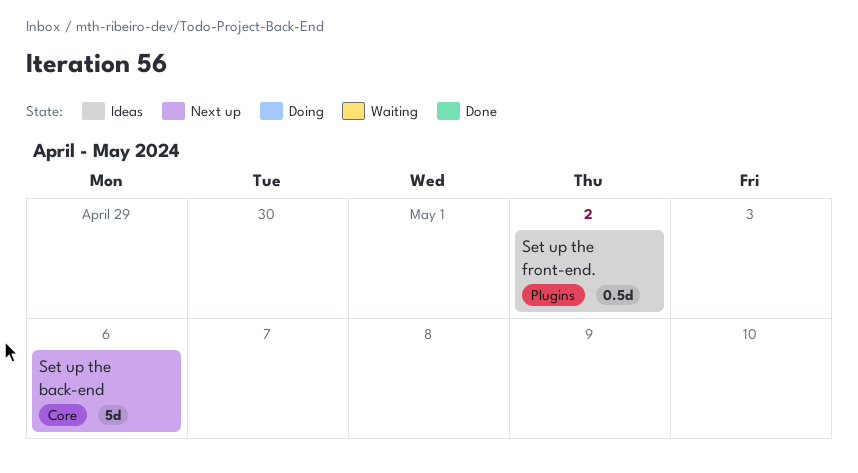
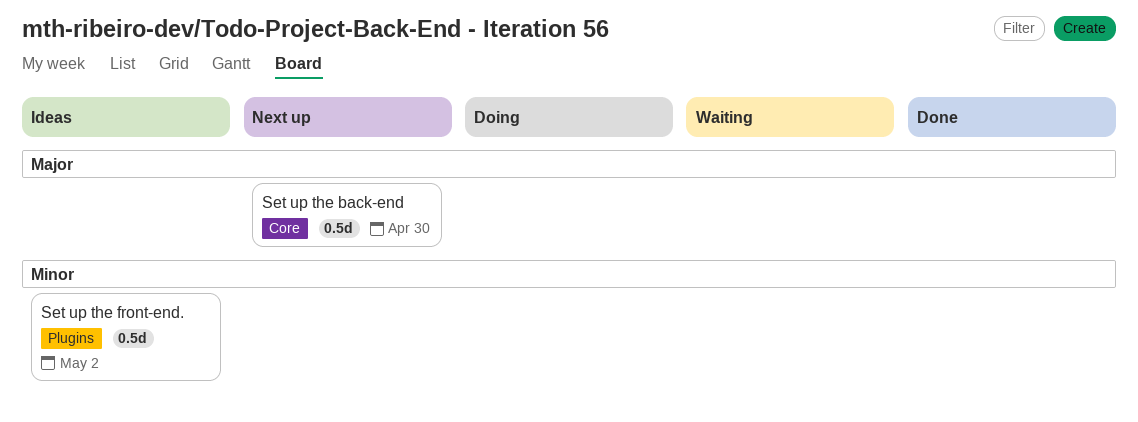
Set up the back-end, estimate: 5d -> 0.5d
Set up the back-end, due: May 6 -> Apr 30

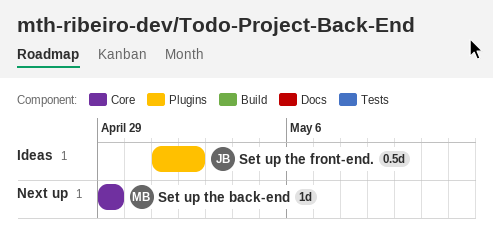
Set up the back-end, estimate: 0.5d -> 1d
Set up the back-end, due: Apr 30 -> Apr 29

